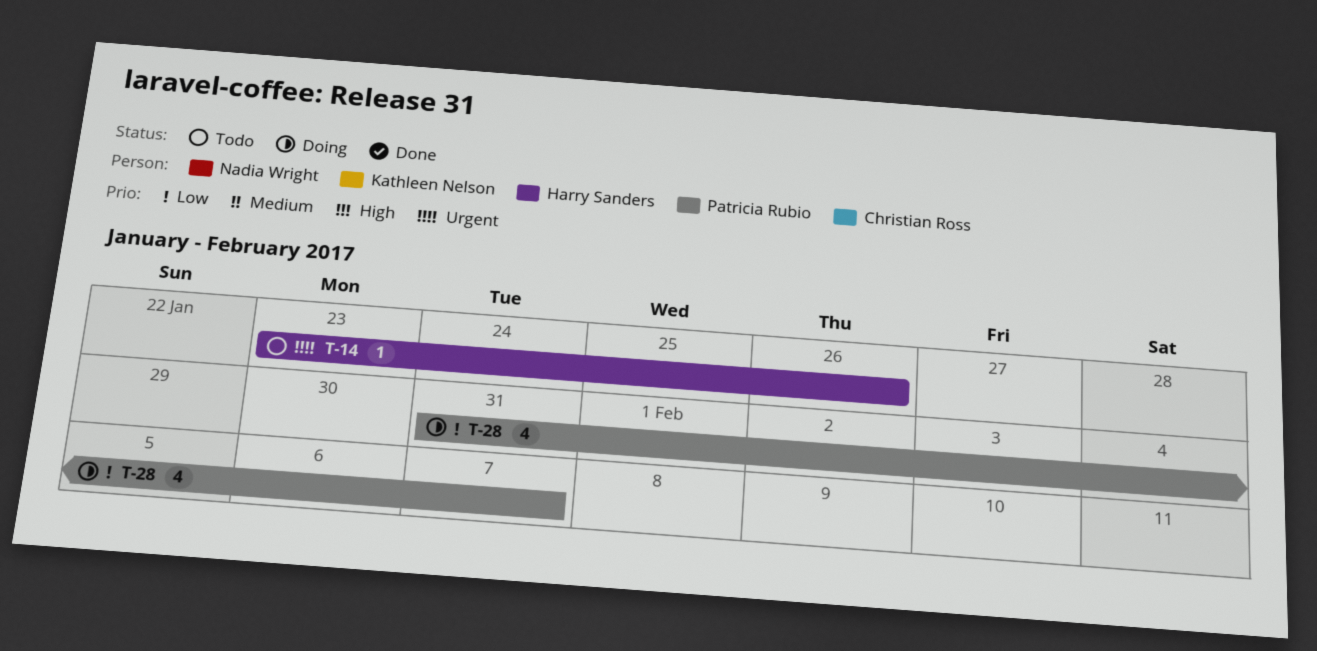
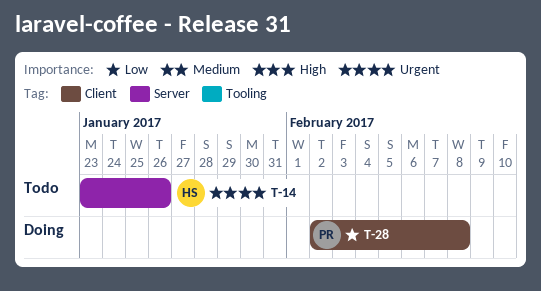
T-28, start: Jan 31 -> Feb 2
T-28, due: Feb 7 -> Feb 8

